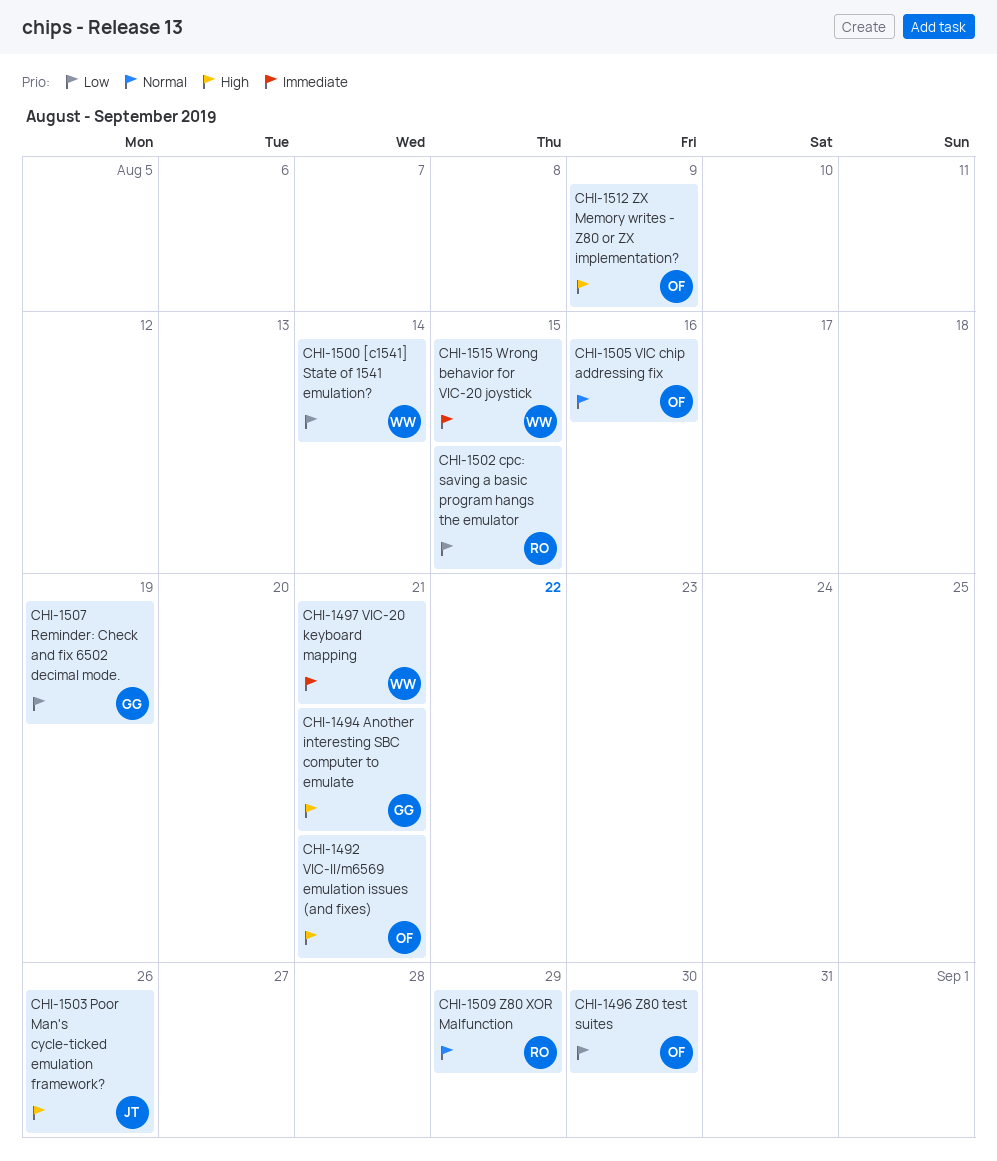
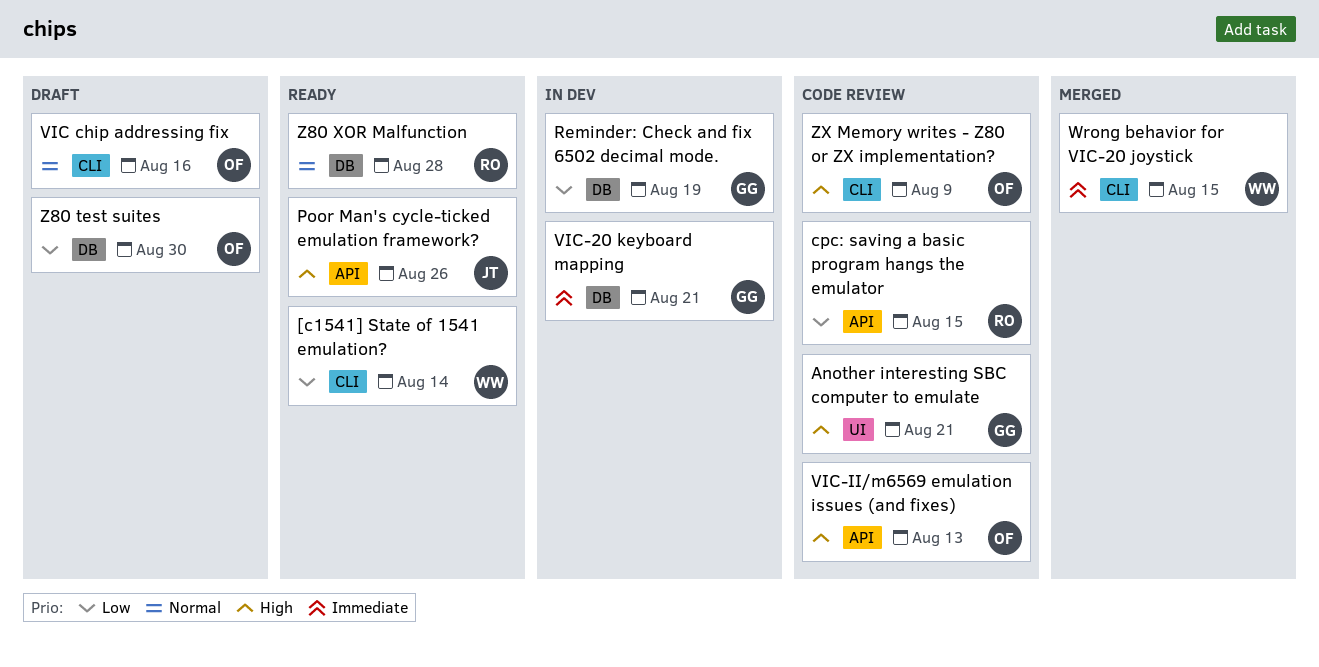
VIC-20 keyboard mapping, owner: WW -> GG
VIC-II/m6569 emulation issues (and fixes), due: Aug 21 -> Aug 13
Z80 XOR Malfunction, due: Aug 29 -> Aug 28

